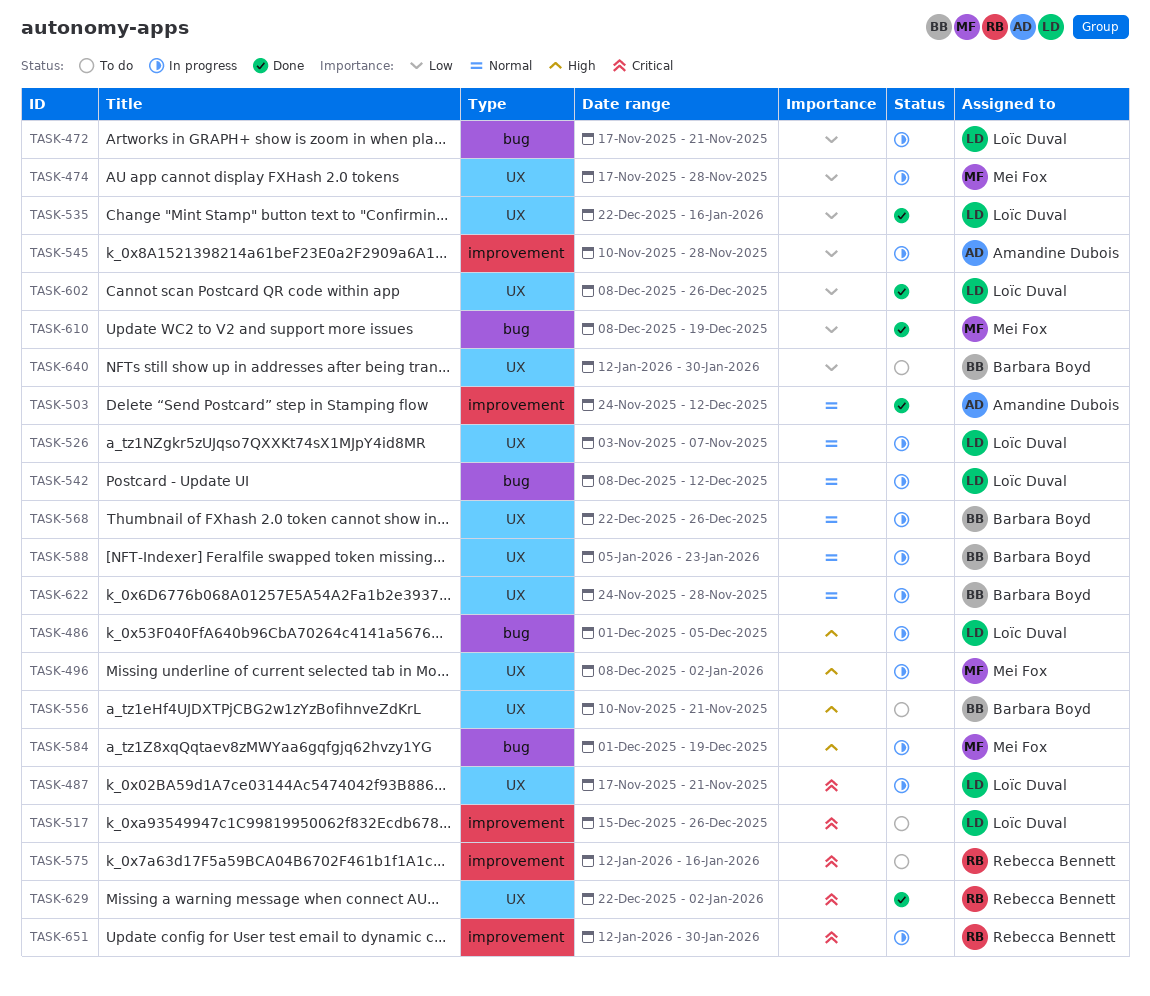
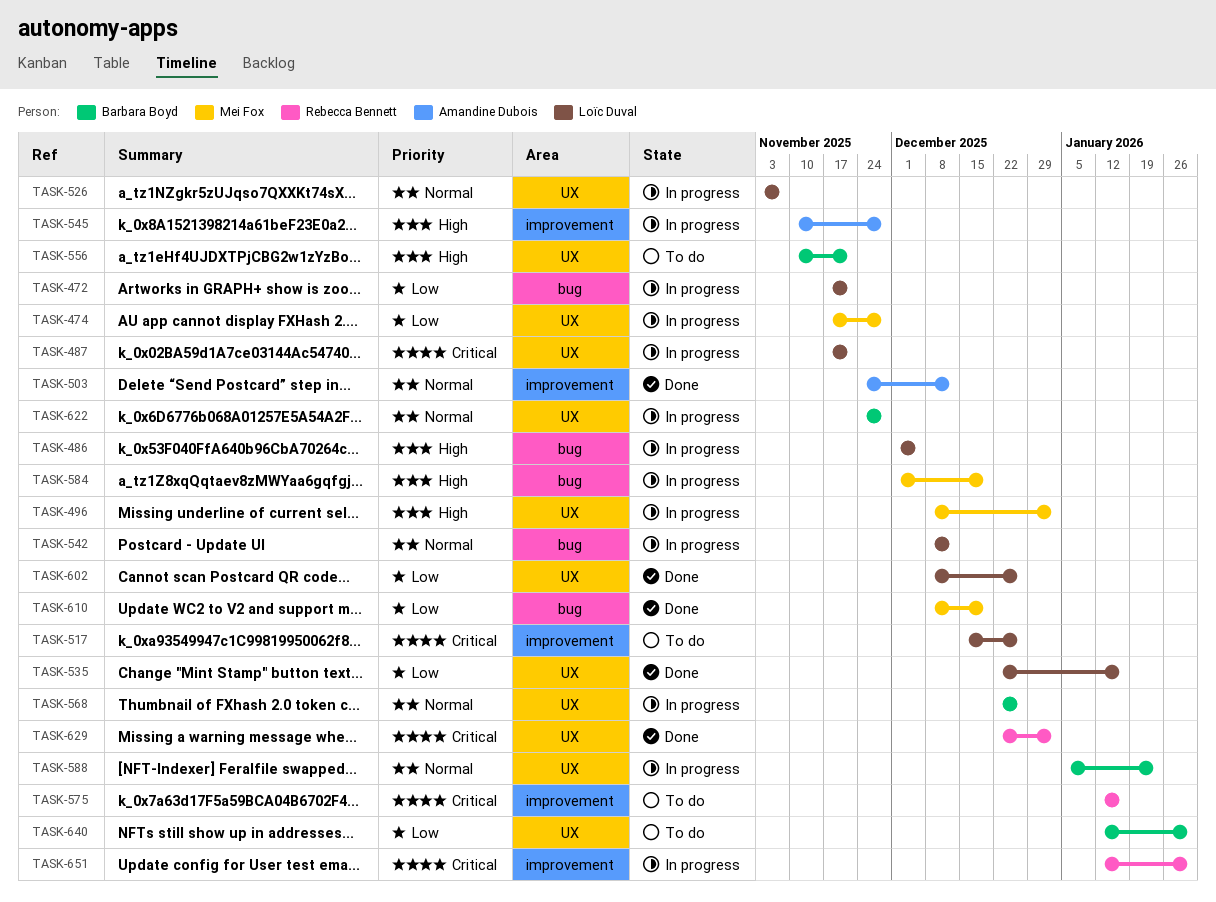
TASK-545, priority: Low -> High

